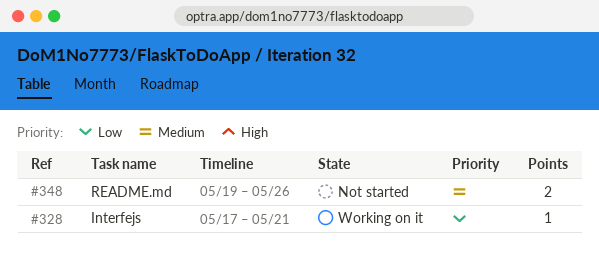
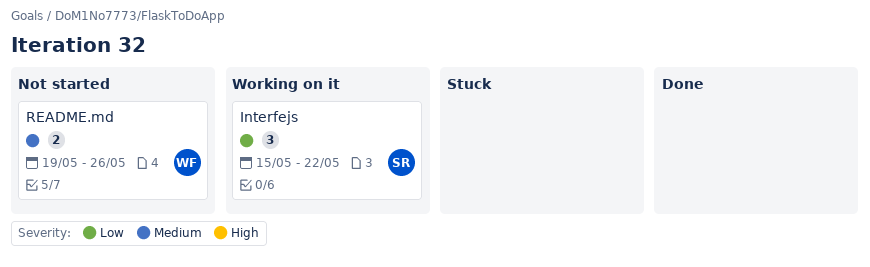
Interfejs, estimate: 1 -> 3
Interfejs, start: May 17 -> May 15
Interfejs, due: May 21 -> May 22

